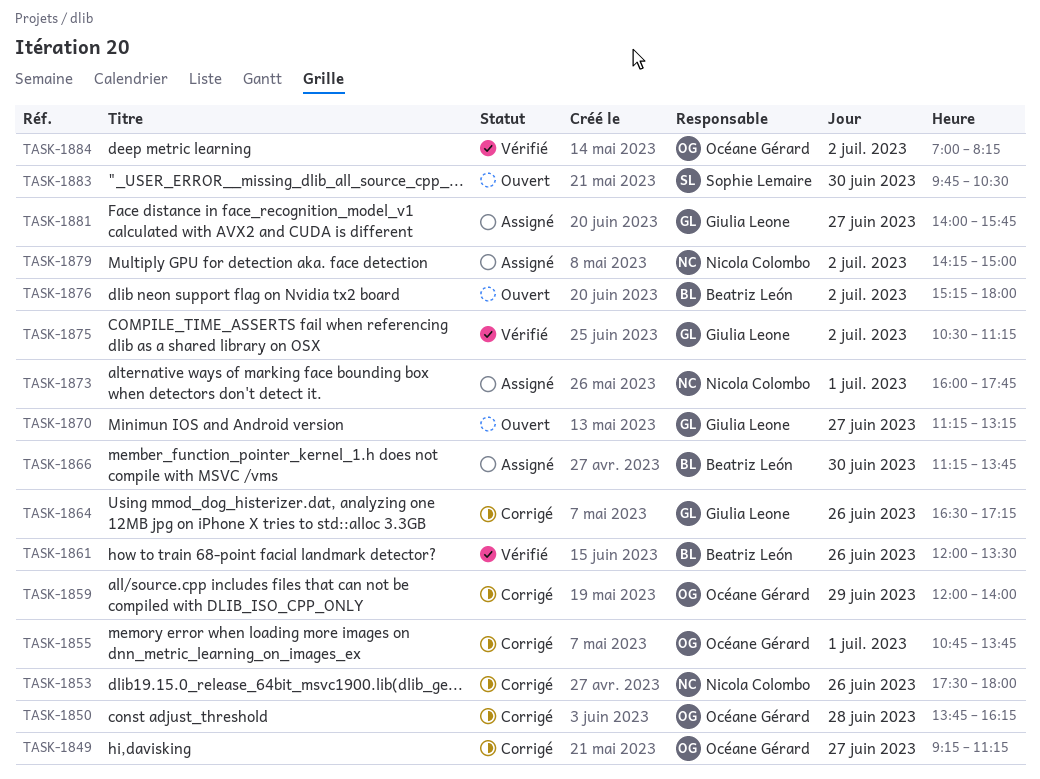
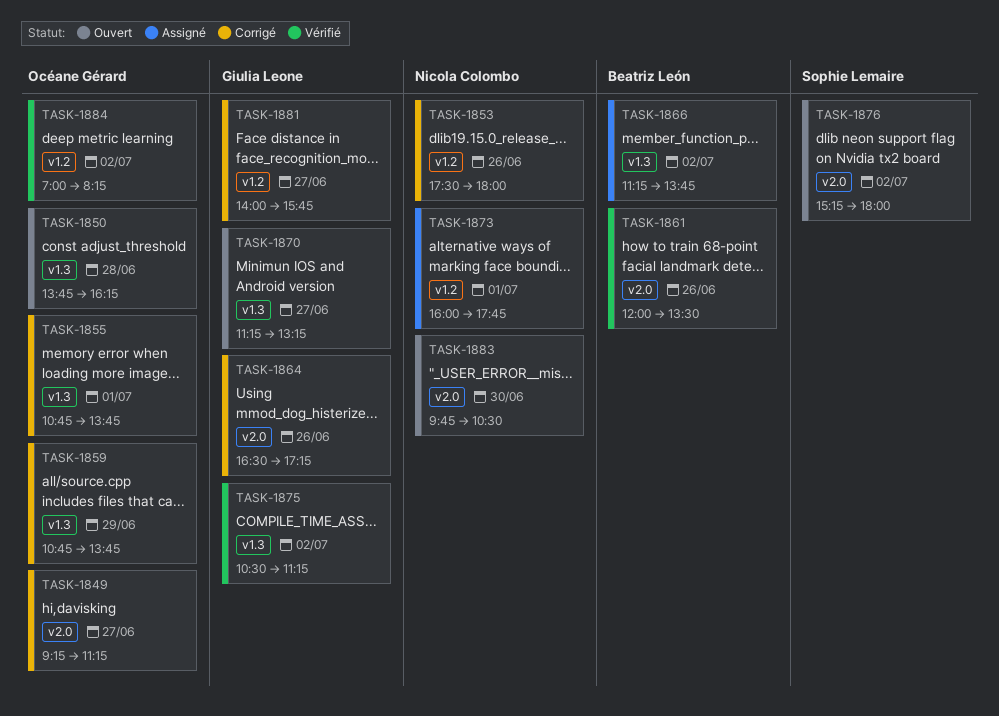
TASK-1850, status: Corrigé -> Ouvert
TASK-1859, begins: 12:00 -> 10:45
TASK-1859, ends: 14:00 -> 13:45
TASK-1866, day: Jun 30 -> Jul 2
TASK-1876, owner: Beatriz León -> Sophie Lemaire
TASK-1879: present -> none
TASK-1881, status: Assigné -> Corrigé
TASK-1883, owner: Sophie Lemaire -> Nicola Colombo

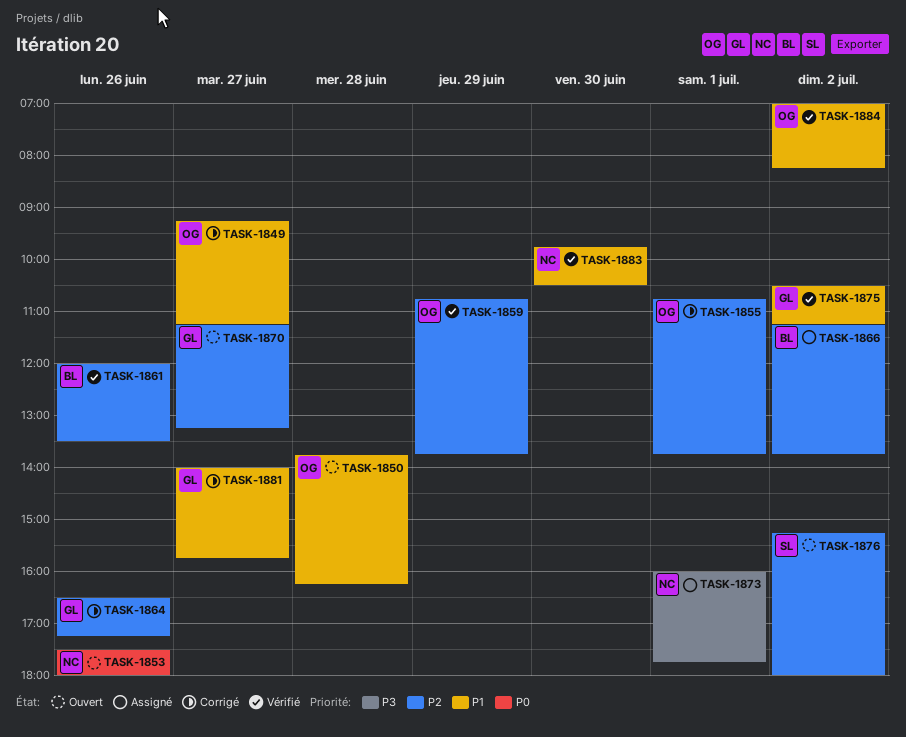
TASK-1853, status: Corrigé -> Ouvert
TASK-1859, status: Corrigé -> Vérifié
TASK-1883, status: Ouvert -> Vérifié

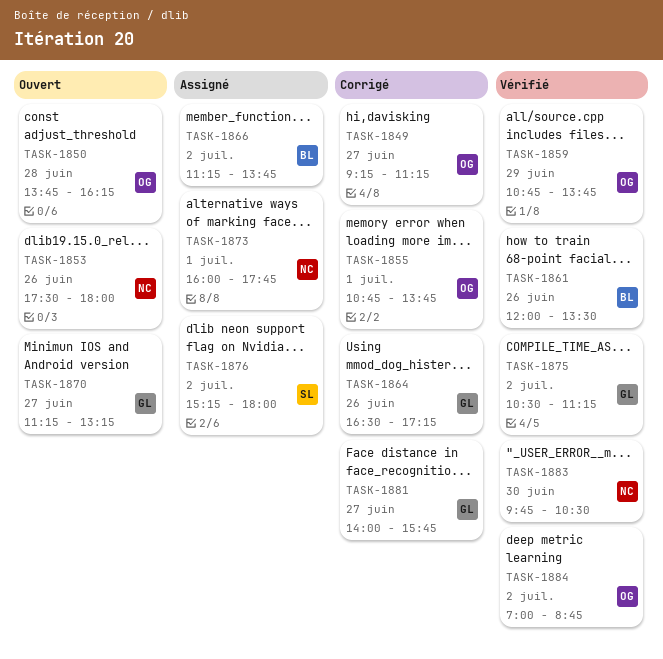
TASK-1876, status: Ouvert -> Assigné
TASK-1884, ends: 08:15 -> 08:45

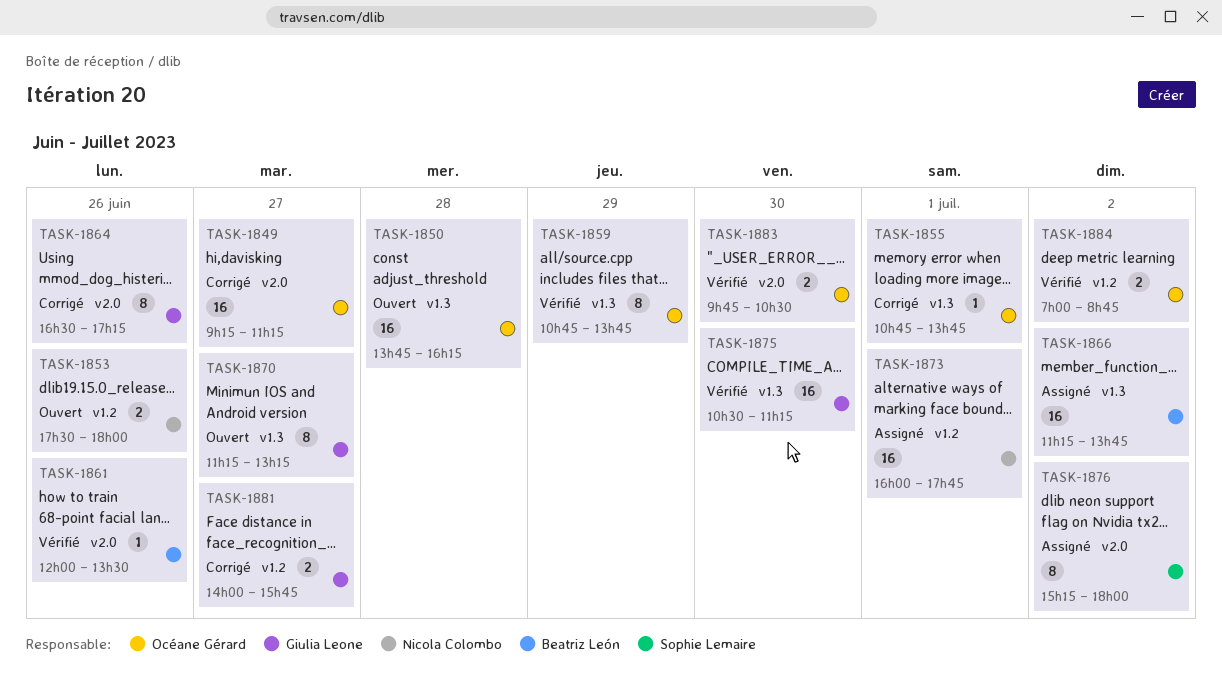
TASK-1875, day: Jul 2 -> Jun 30
TASK-1883, owner: Nicola Colombo -> Océane Gérard

